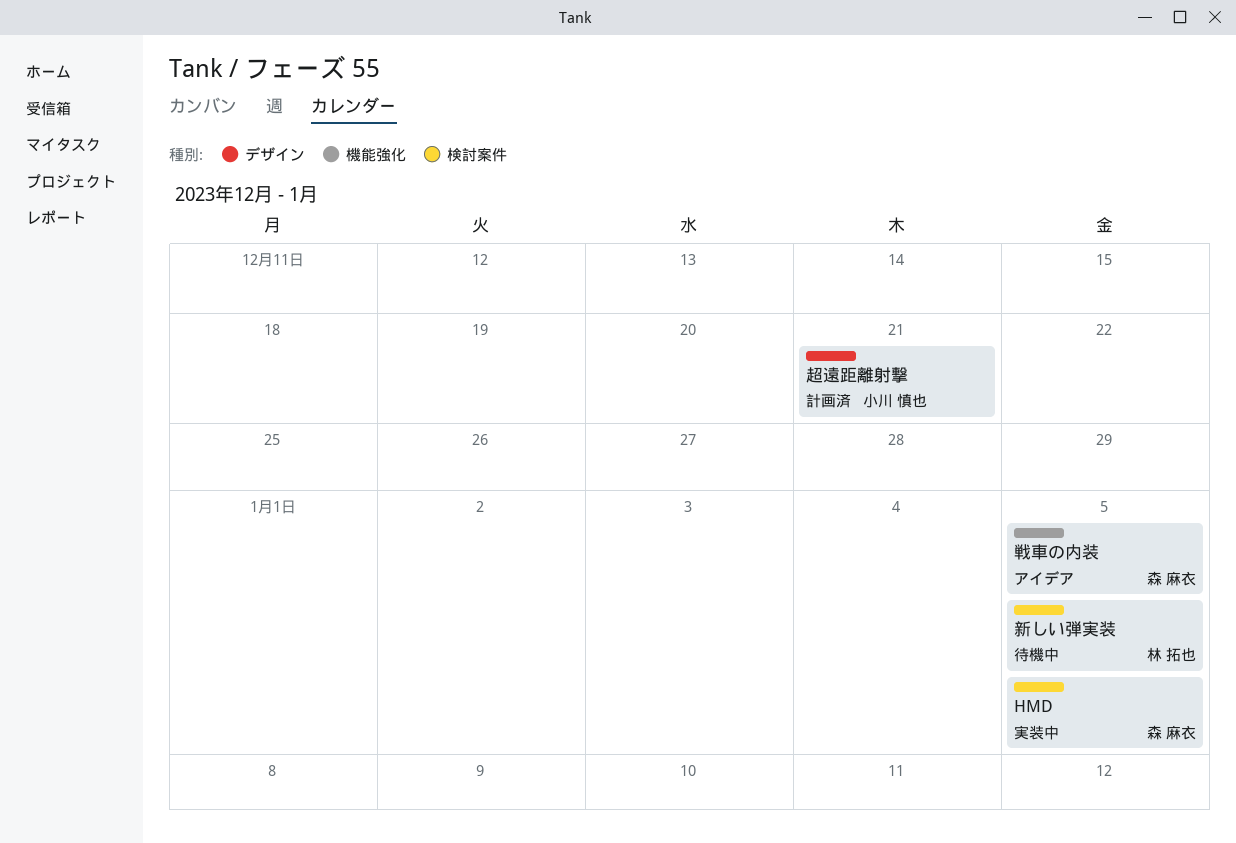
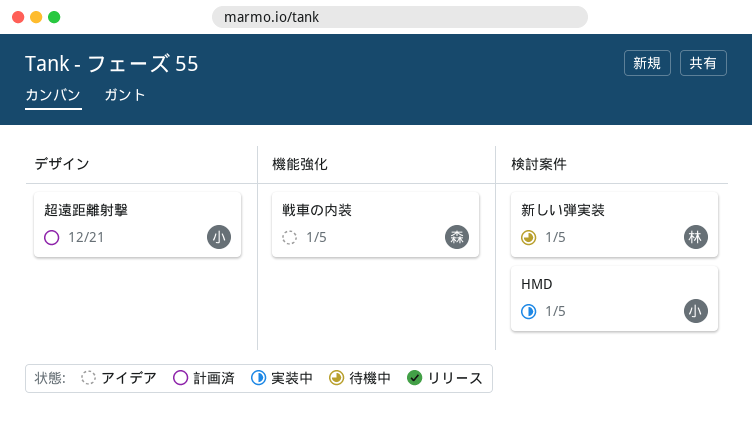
HMD, owner: 森 麻衣 -> 小川 慎也

